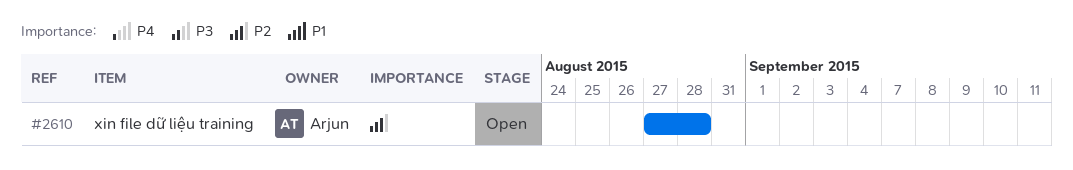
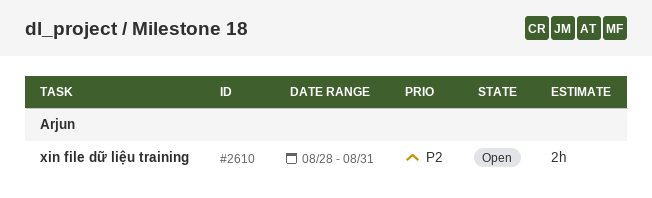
#2610, start: Aug 27 -> Aug 28
#2610, due: Aug 28 -> Aug 31

